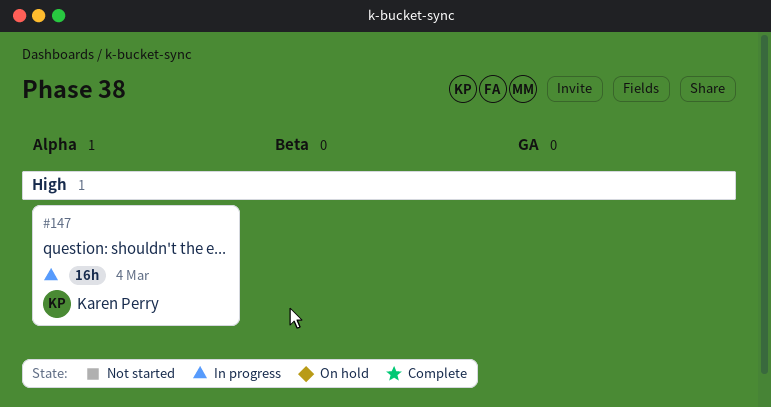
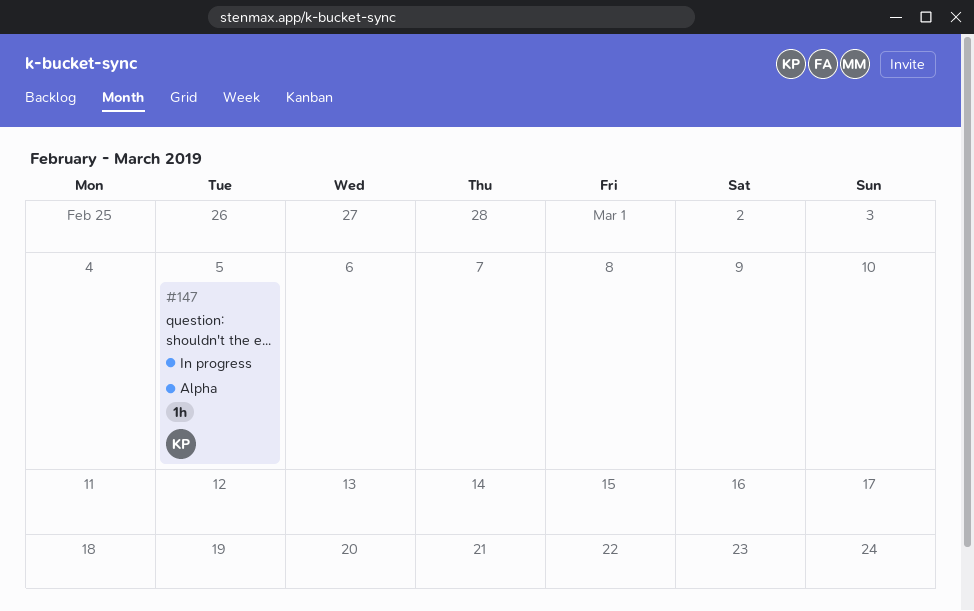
#147, estimate: 16h -> 1h
#147, due: Mar 4 -> Mar 5

